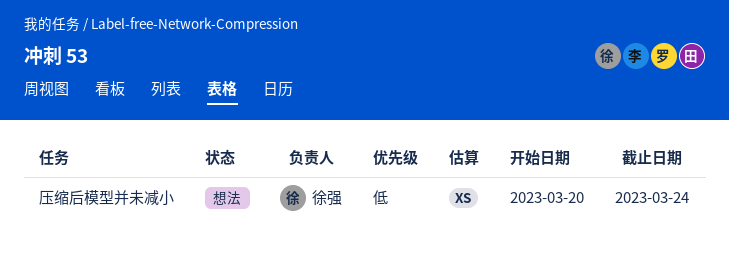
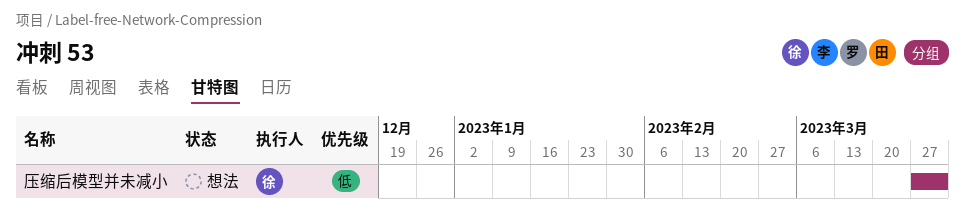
压缩后模型并未减小, start: Mar 20 -> Mar 27
压缩后模型并未减小, due: Mar 24 -> Mar 31

